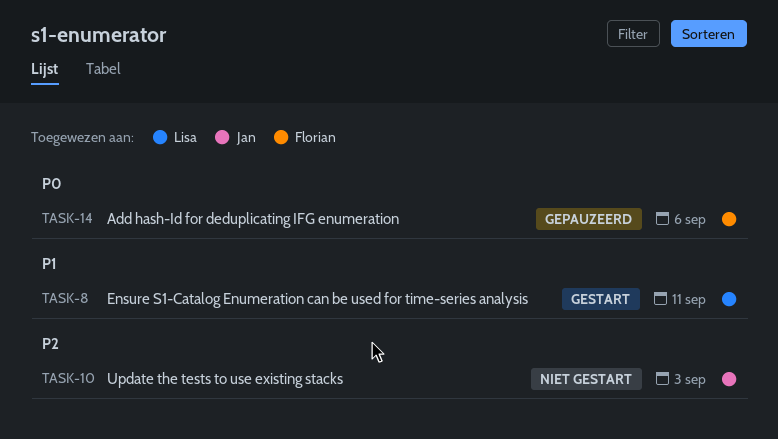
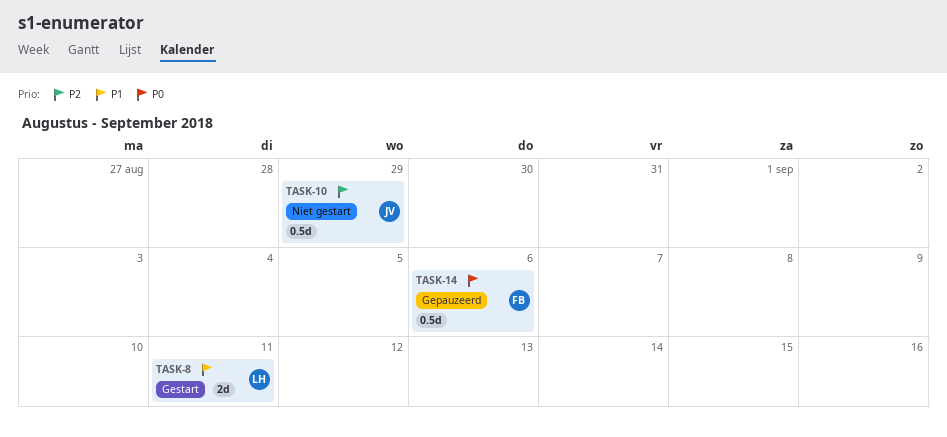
TASK-10, due: Sep 3 -> Aug 29

